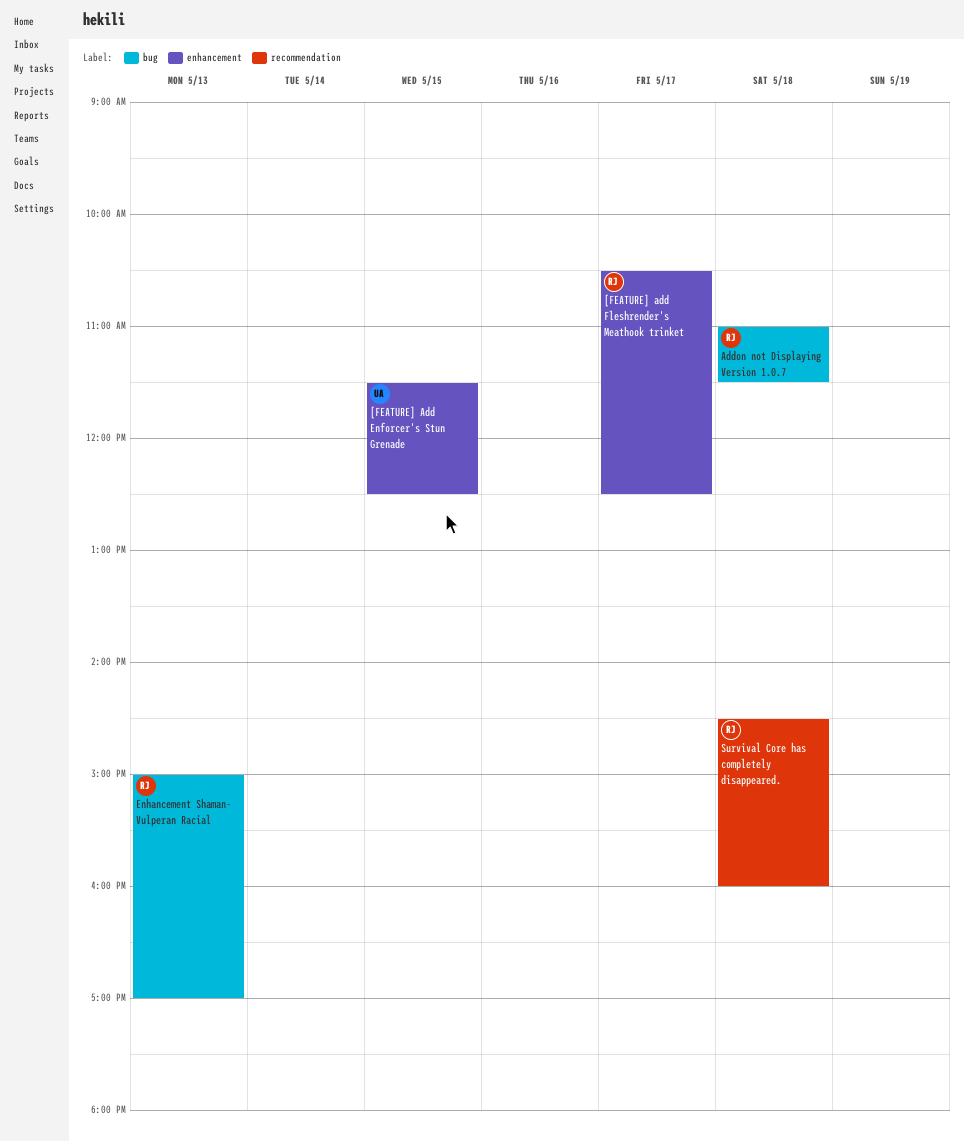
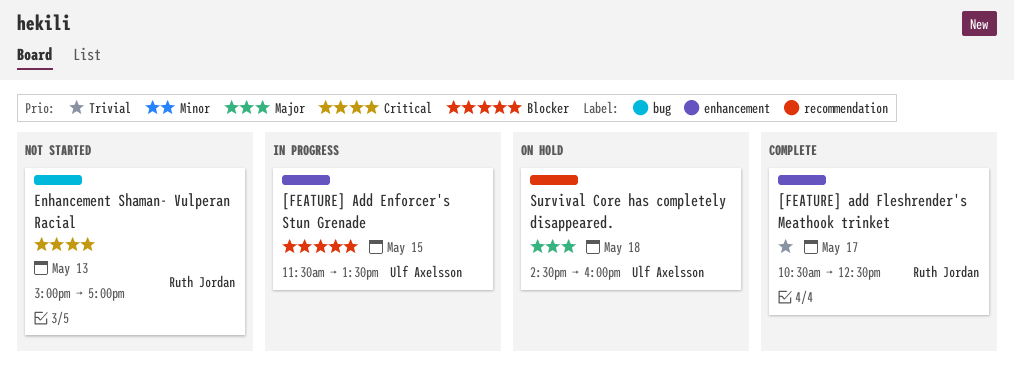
[FEATURE] Add Enforcer's Stun Grenade, ends: 12:30 -> 13:30
Addon not Displaying Version 1.0.7: present -> none
Survival Core has completely disappeared., owner: Ruth Jordan -> Ulf Axelsson

